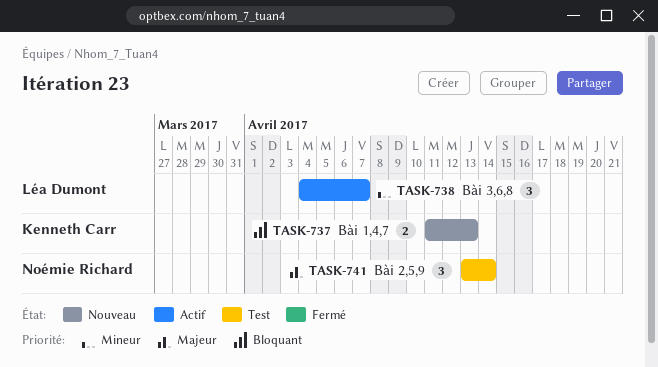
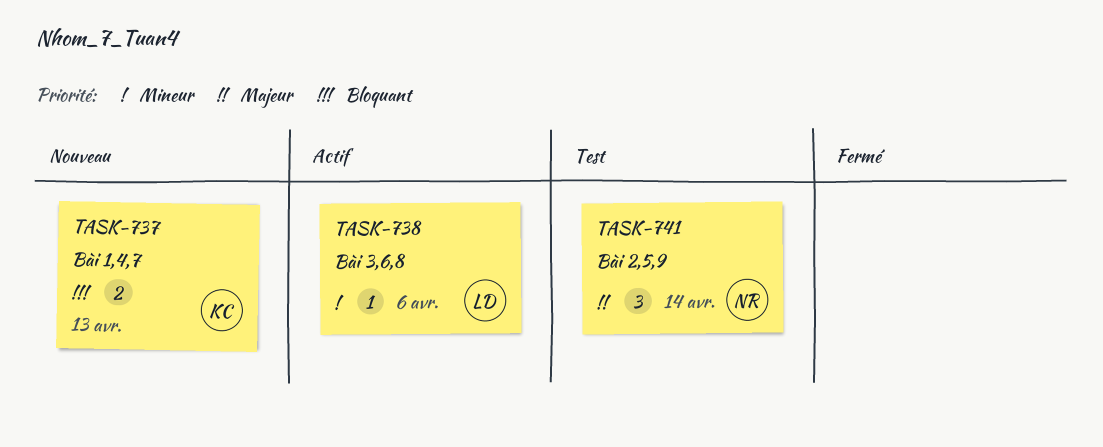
TASK-738, estimate: 3 -> 1
TASK-738, due: Apr 7 -> Apr 6

